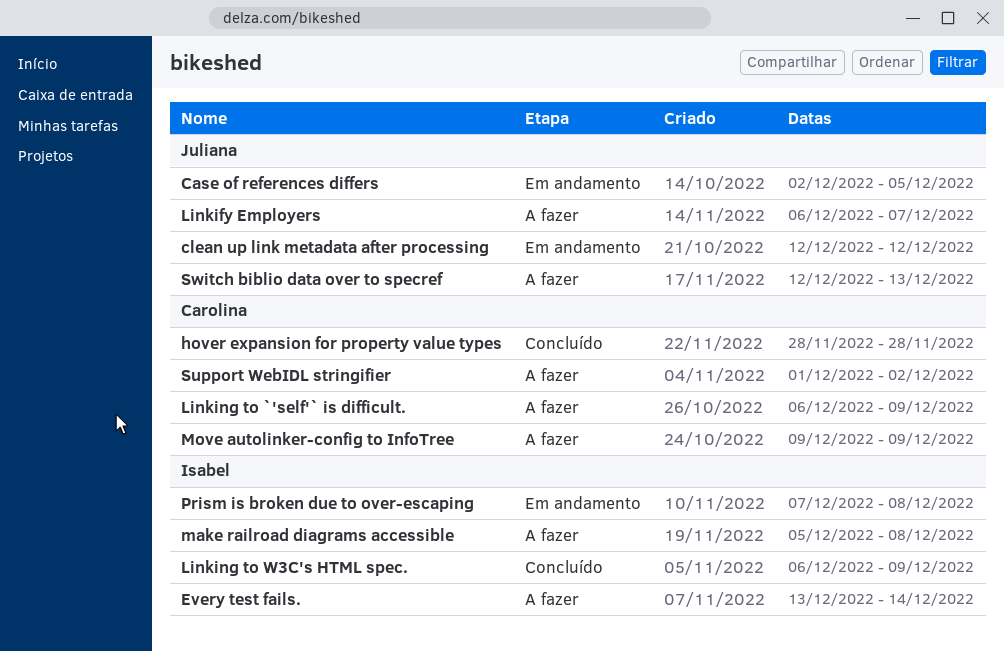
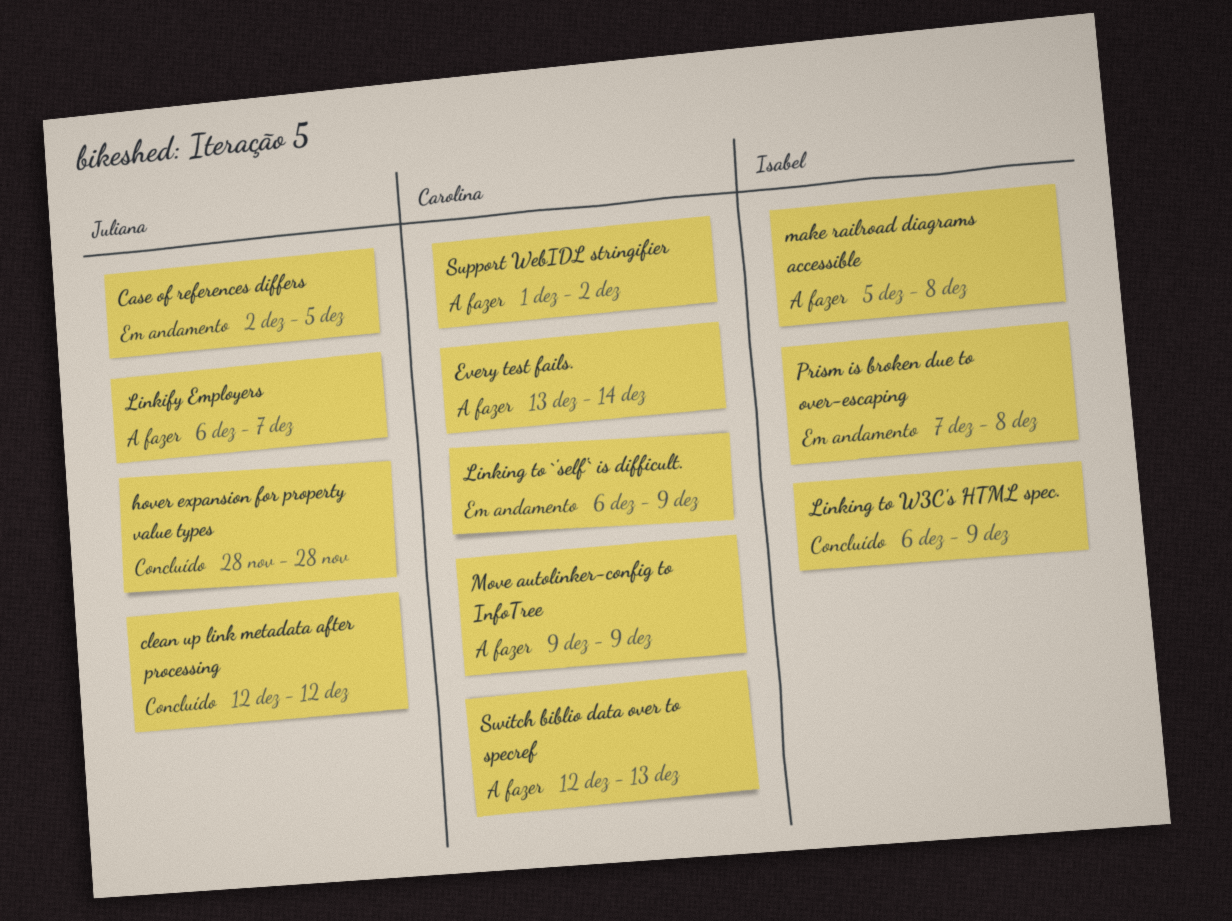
clean up link metadata after processing, status: Em andamento -> Concluído
Every test fails., owner: Isabel -> Carolina
hover expansion for property value types, owner: Carolina -> Juliana
Linking to `'self'` is difficult., status: A fazer -> Em andamento
Switch biblio data over to specref, owner: Juliana -> Carolina

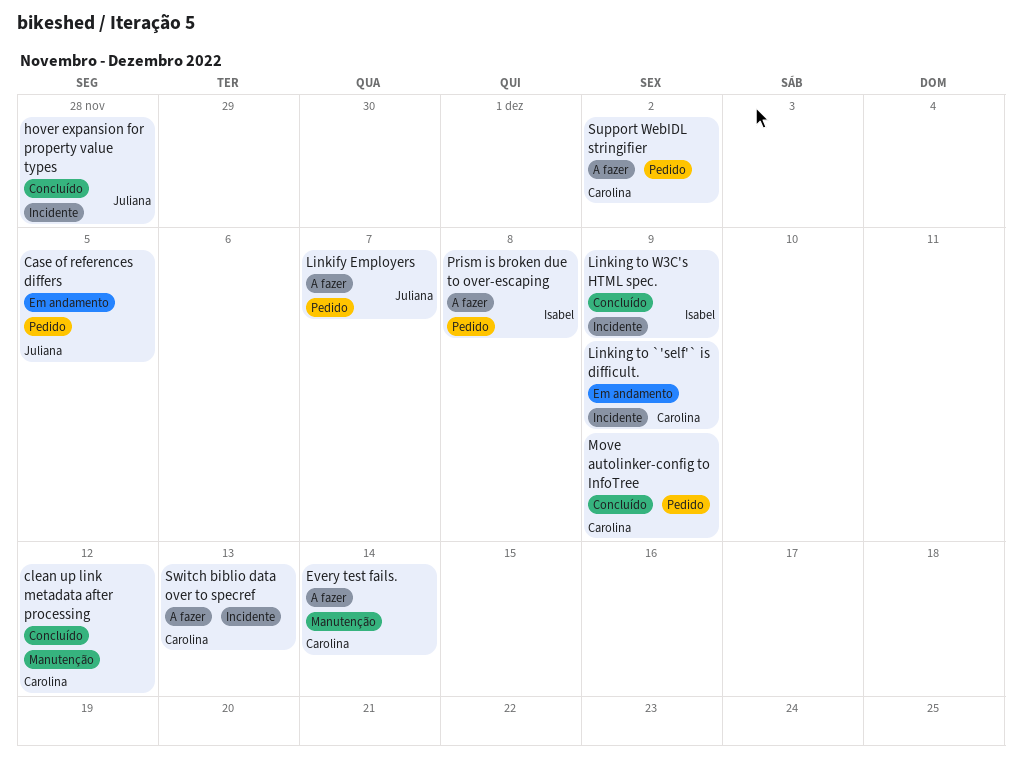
clean up link metadata after processing, owner: Juliana -> Carolina
make railroad diagrams accessible: present -> none
Move autolinker-config to InfoTree, status: A fazer -> Concluído
Prism is broken due to over-escaping, status: Em andamento -> A fazer

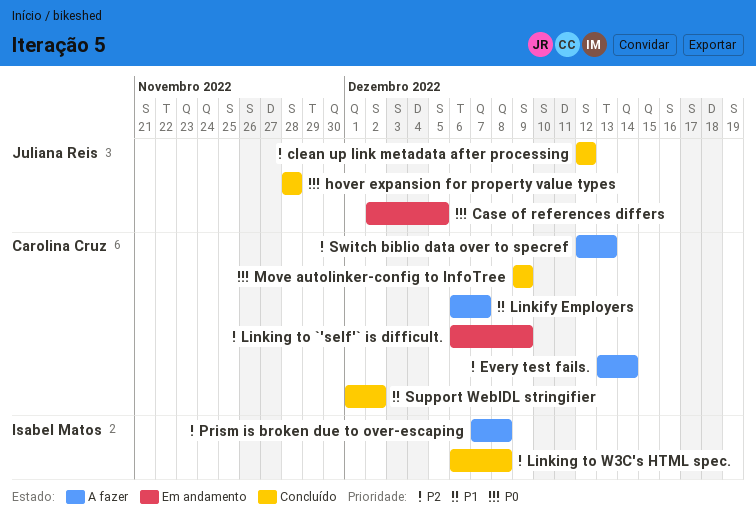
clean up link metadata after processing, owner: Carolina Cruz -> Juliana Reis
Linkify Employers, owner: Juliana Reis -> Carolina Cruz
Linking to W3C's HTML spec., due: Dec 9 -> Dec 8
Support WebIDL stringifier, status: A fazer -> Concluído

